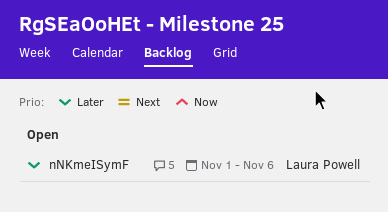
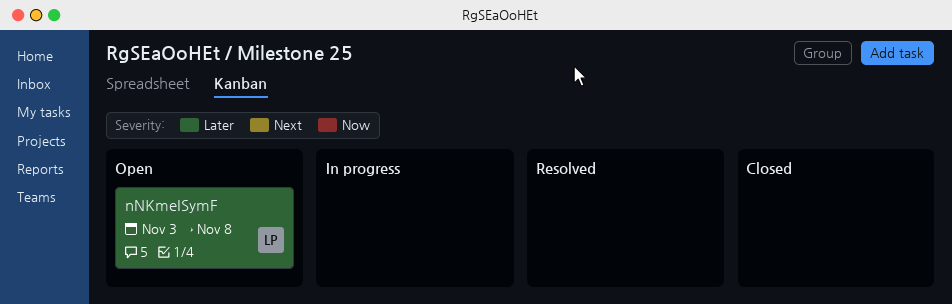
nNKmeISymF, start: Nov 1 -> Nov 3
nNKmeISymF, due: Nov 6 -> Nov 8

